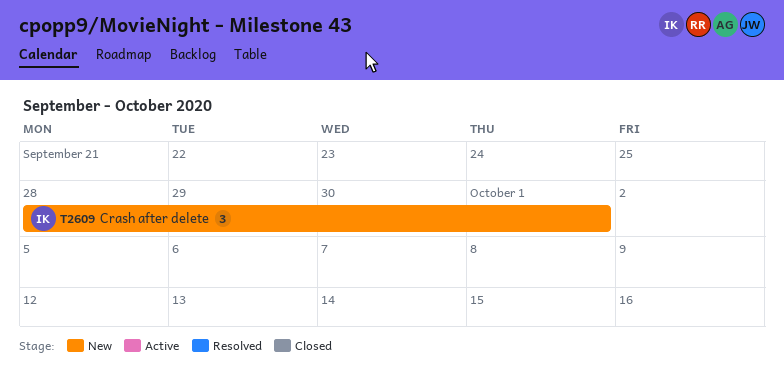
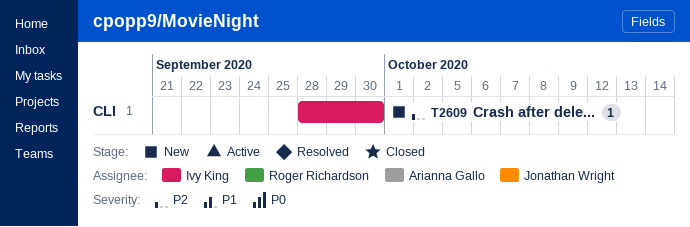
T2609, estimate: 3 -> 1
T2609, due: Oct 1 -> Sep 30

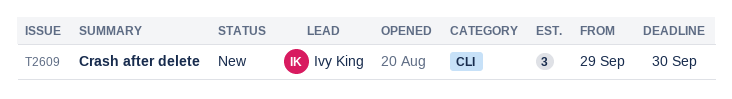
T2609, estimate: 1 -> 3
T2609, start: Sep 28 -> Sep 29

